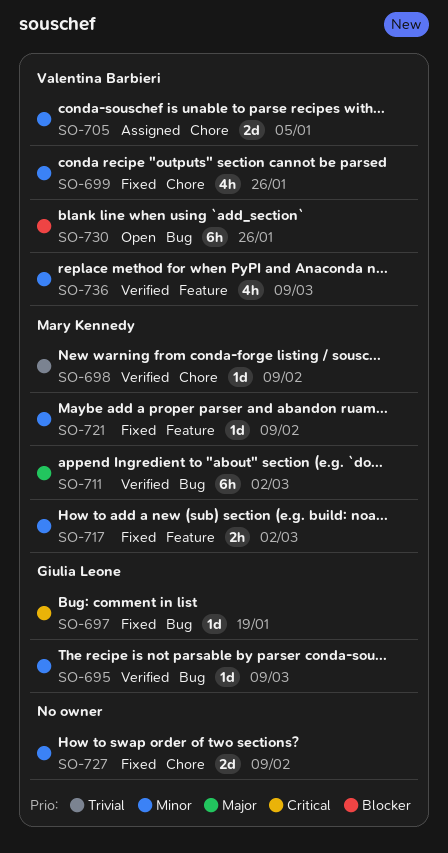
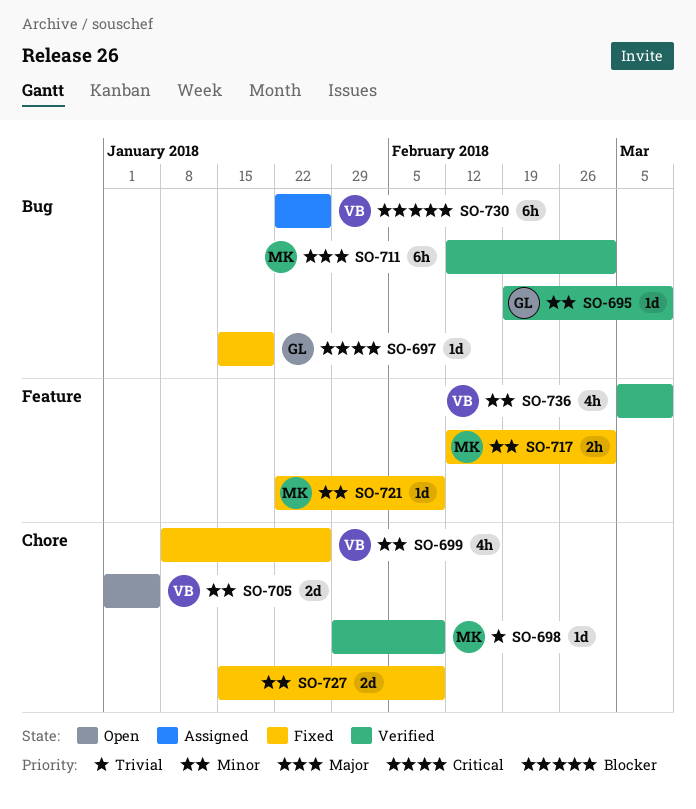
SO-705, status: Assigned -> Open
SO-730, status: Open -> Assigned

